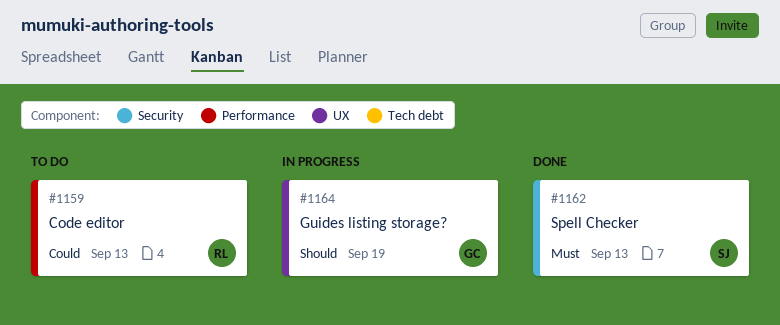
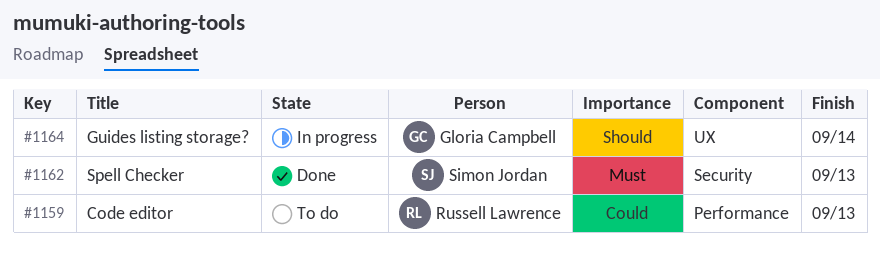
#1164, due: Sep 19 -> Sep 14

